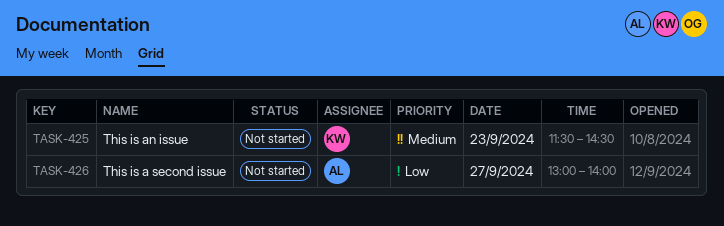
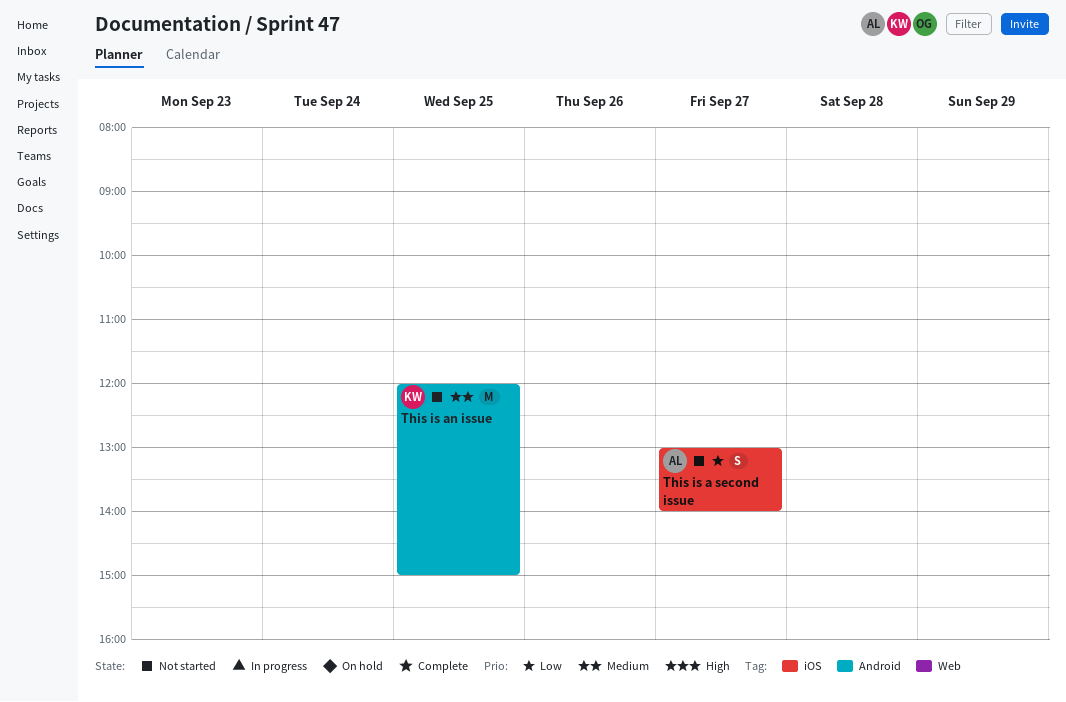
This is an issue, day: Sep 23 -> Sep 25
This is an issue, begins: 11:30 -> 12:00
This is an issue, ends: 14:30 -> 15:00

